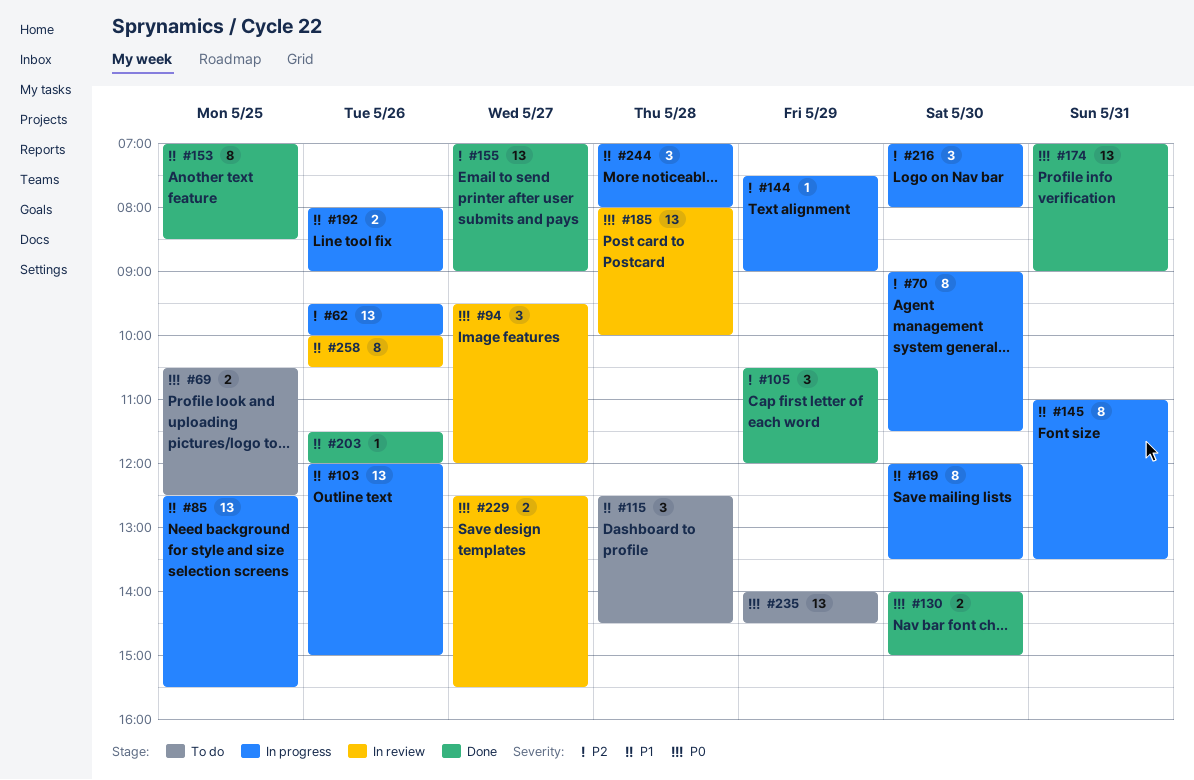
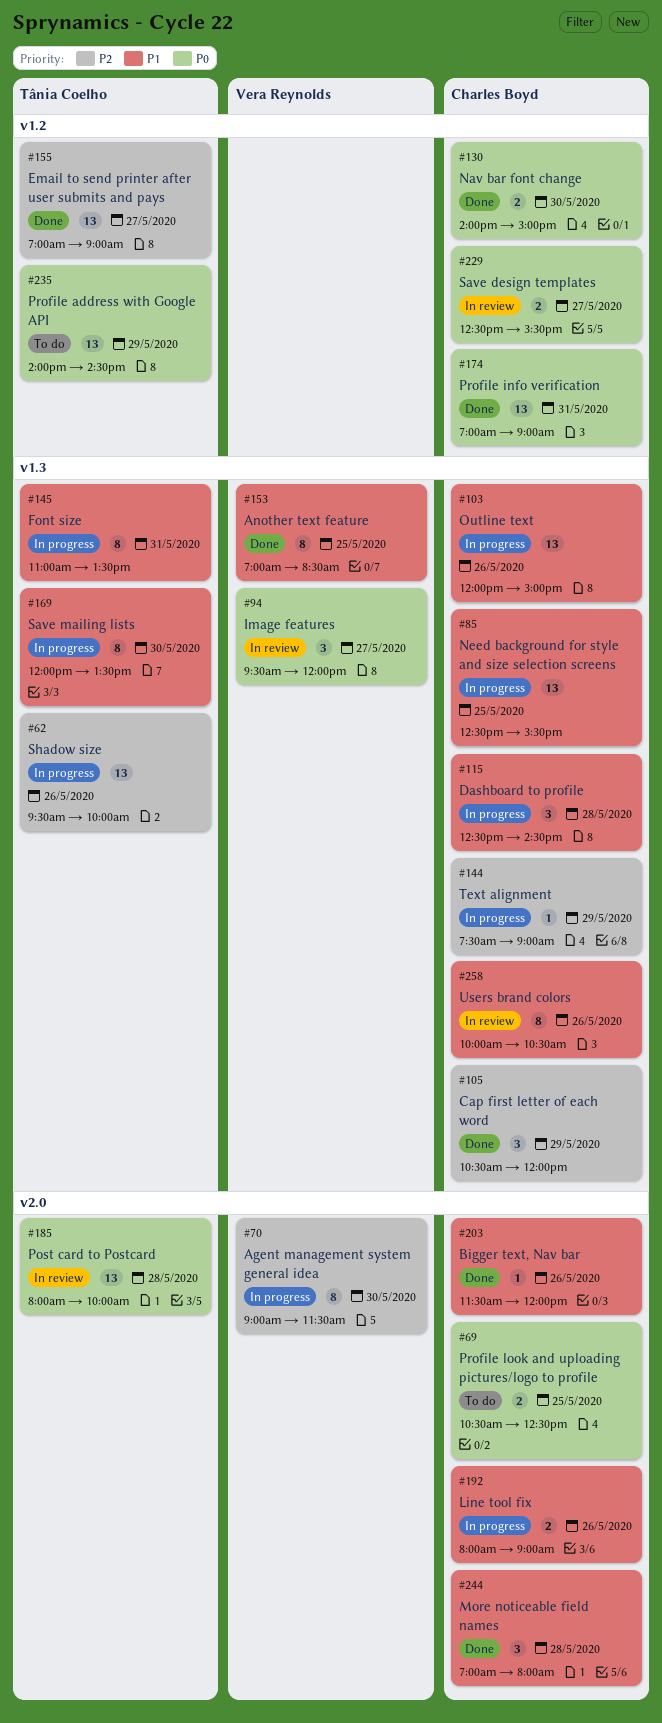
#115, status: To do -> In progress
#216: present -> none
#244, status: In progress -> Done

